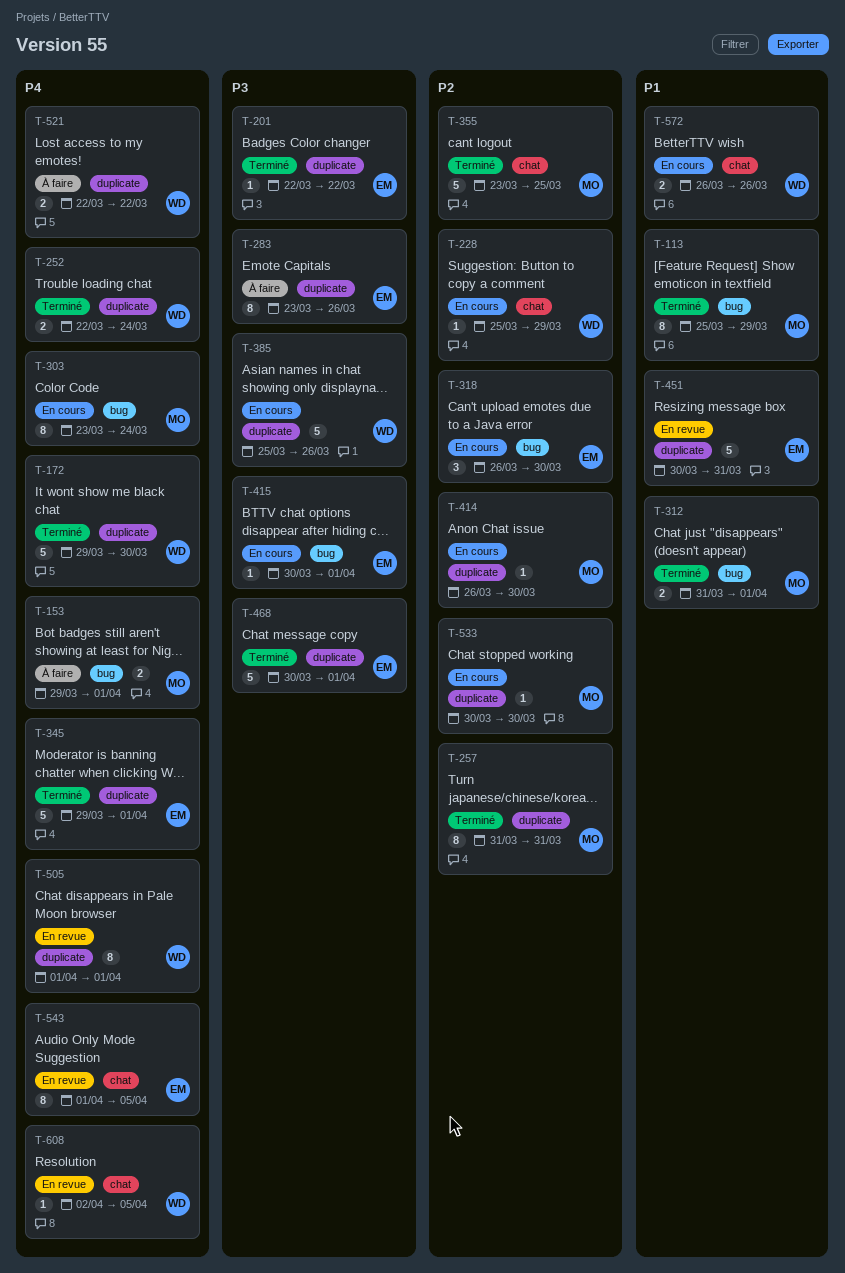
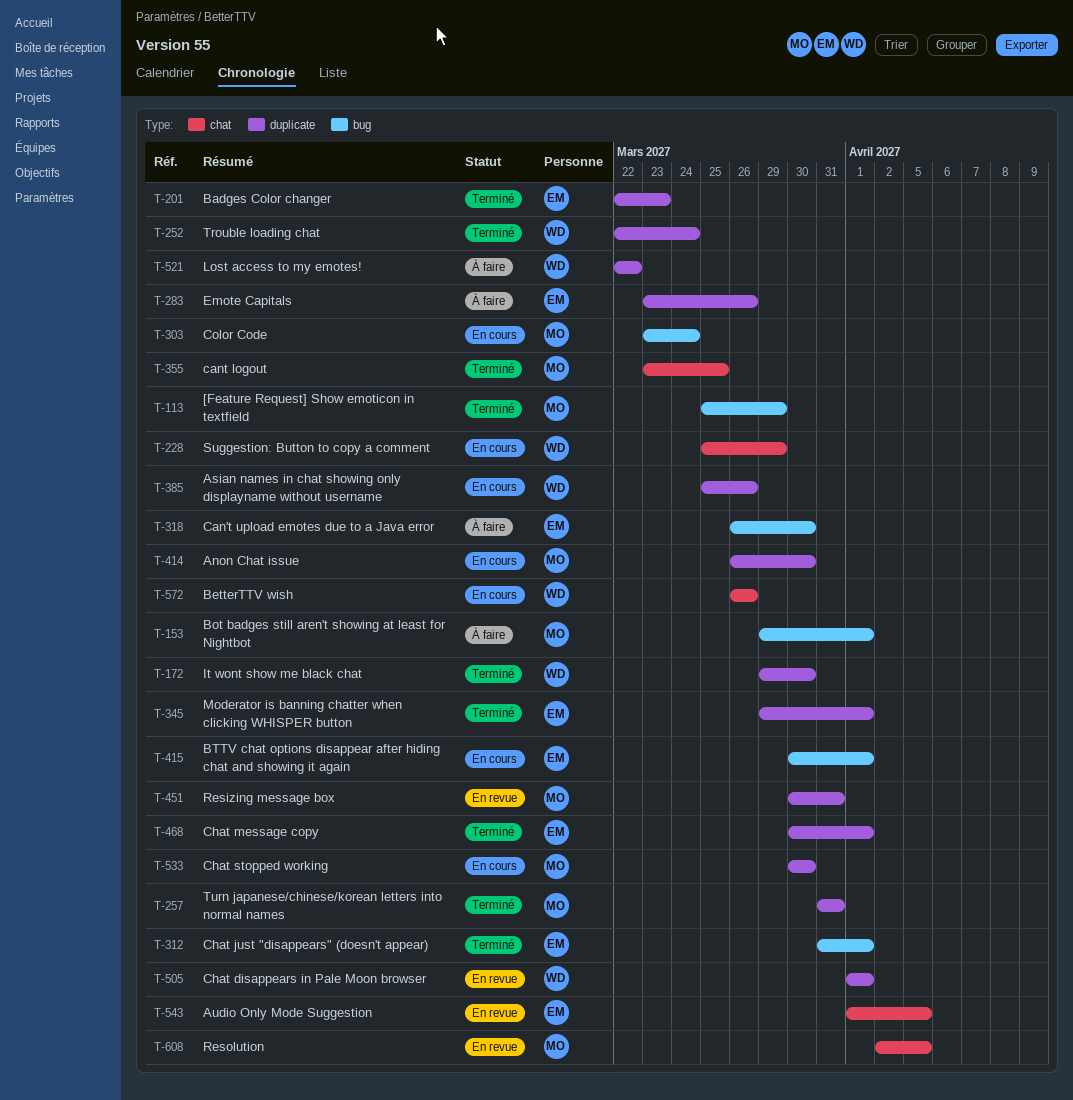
T-201, due: Mar 22 -> Mar 23
T-312, owner: MO -> EM
T-318, status: En cours -> À faire
T-451, owner: EM -> MO
T-608, owner: WD -> MO

